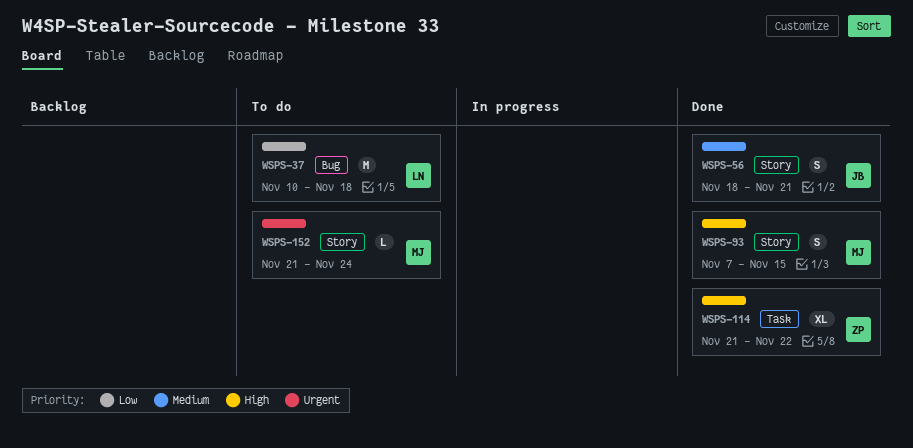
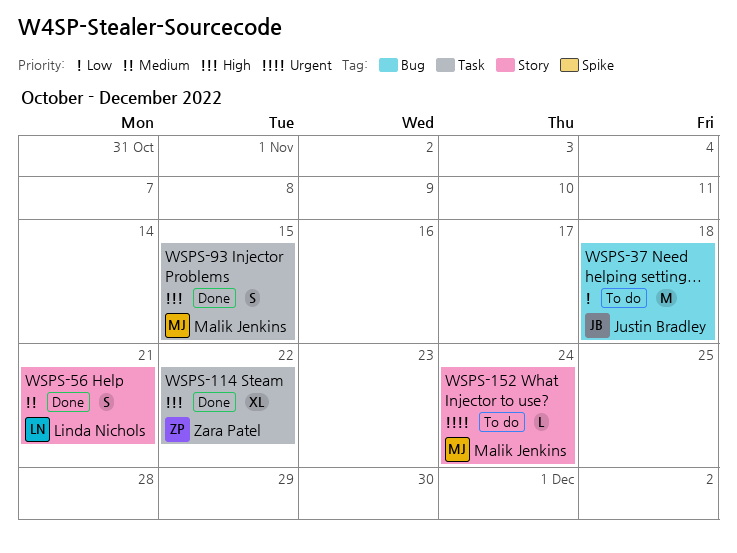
WSPS-37, owner: Linda Nichols -> Justin Bradley
WSPS-56, owner: Justin Bradley -> Linda Nichols
WSPS-93, label: Story -> Task

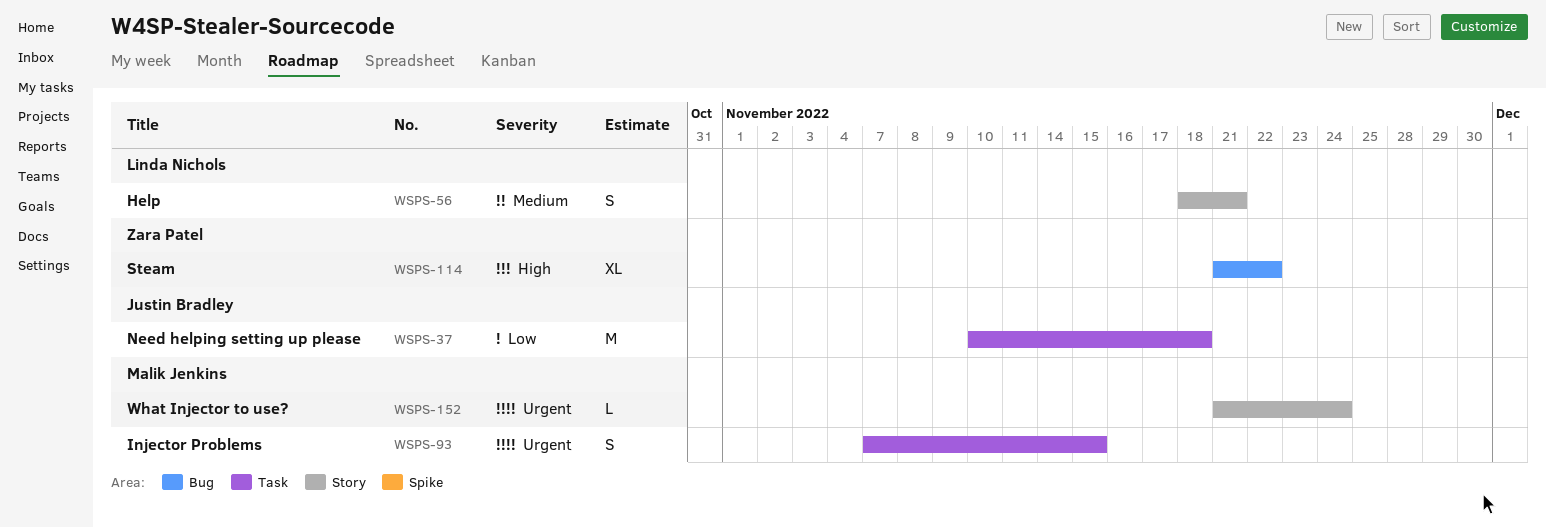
WSPS-37, label: Bug -> Task
WSPS-93, priority: High -> Urgent
WSPS-114, label: Task -> Bug

